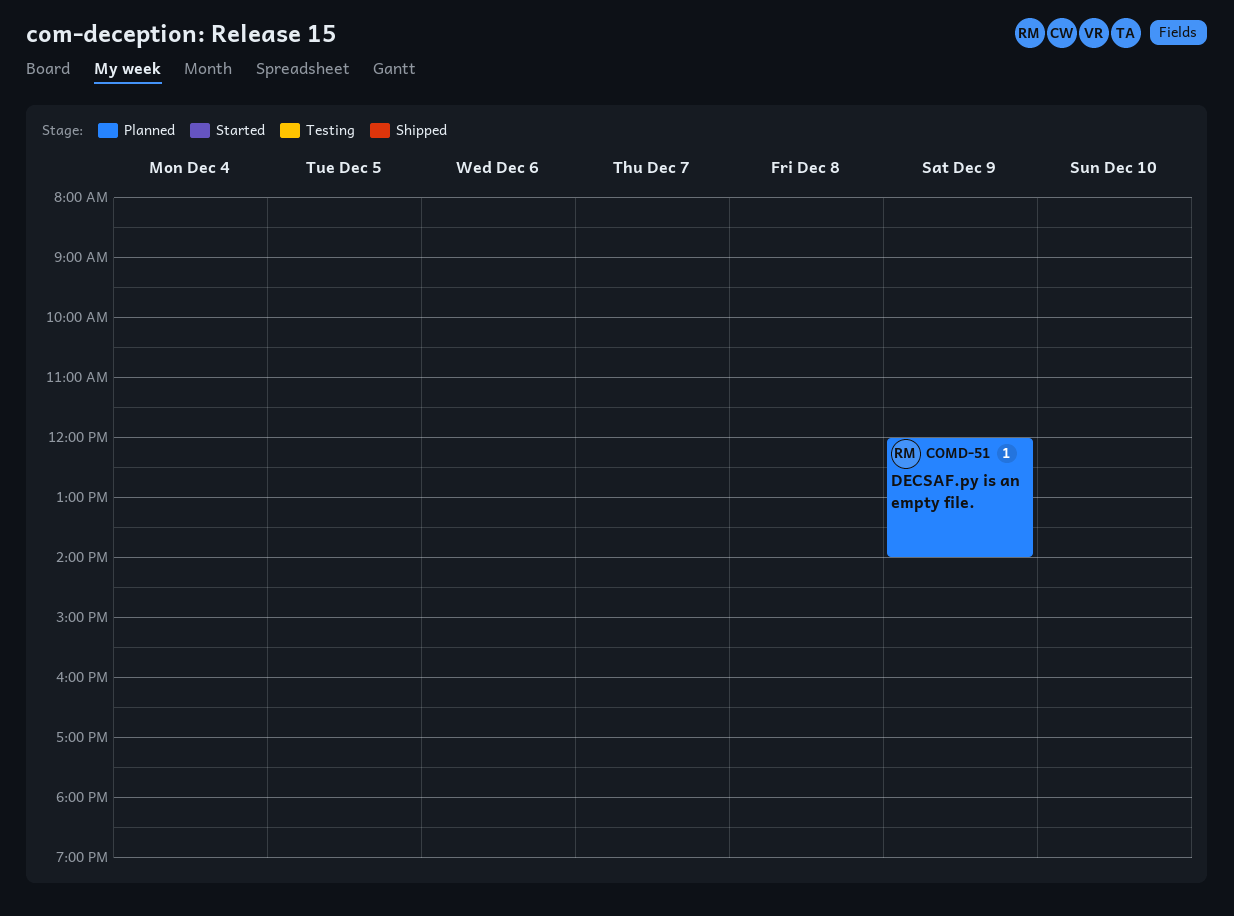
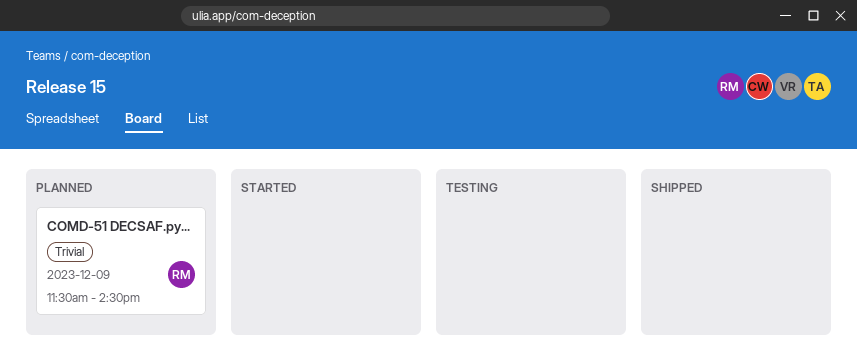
COMD-51, begins: 12:00 -> 11:30
COMD-51, ends: 14:00 -> 14:30

